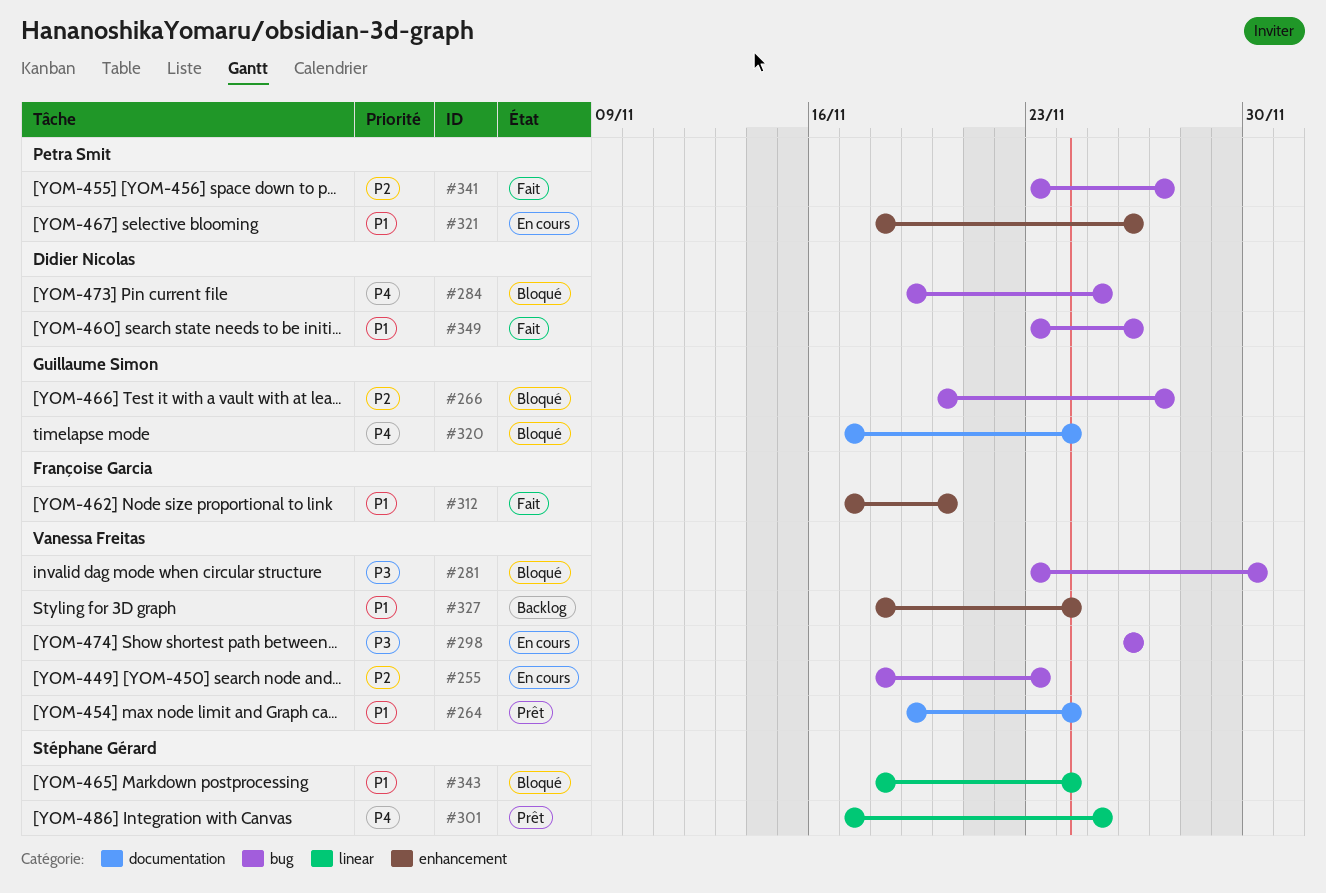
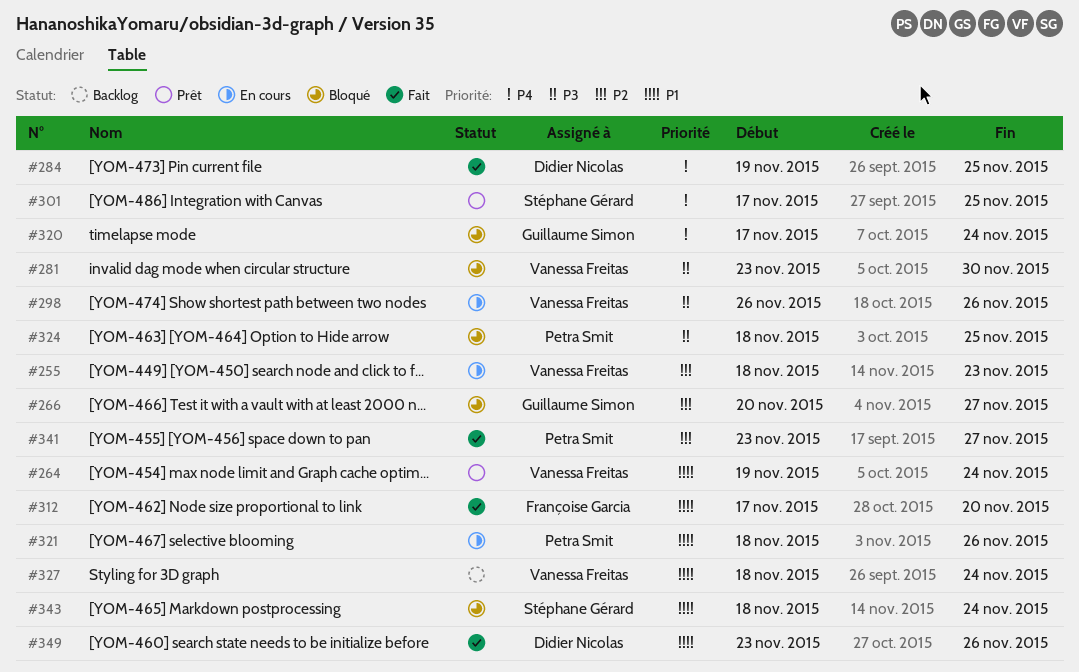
#284, status: Bloqué -> Fait
#324: none -> present

